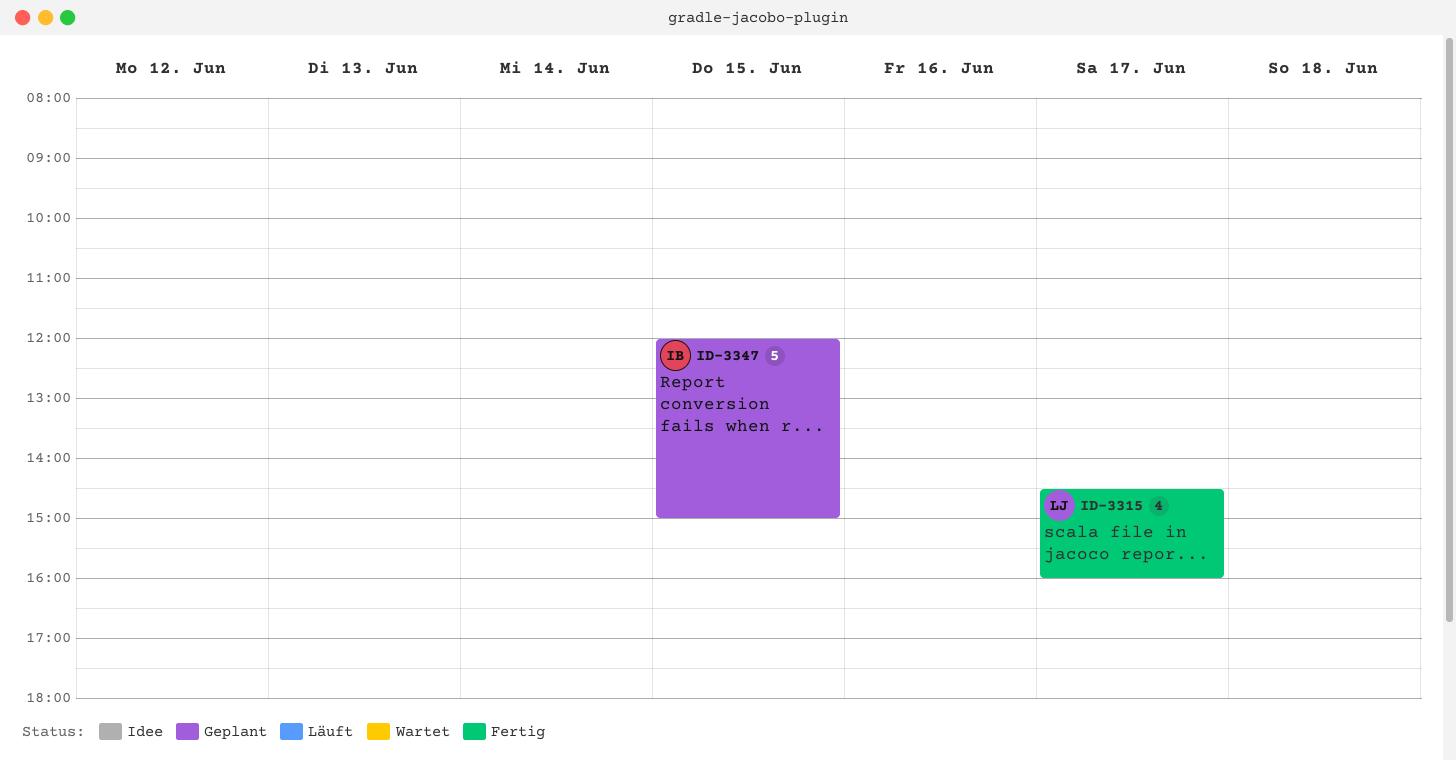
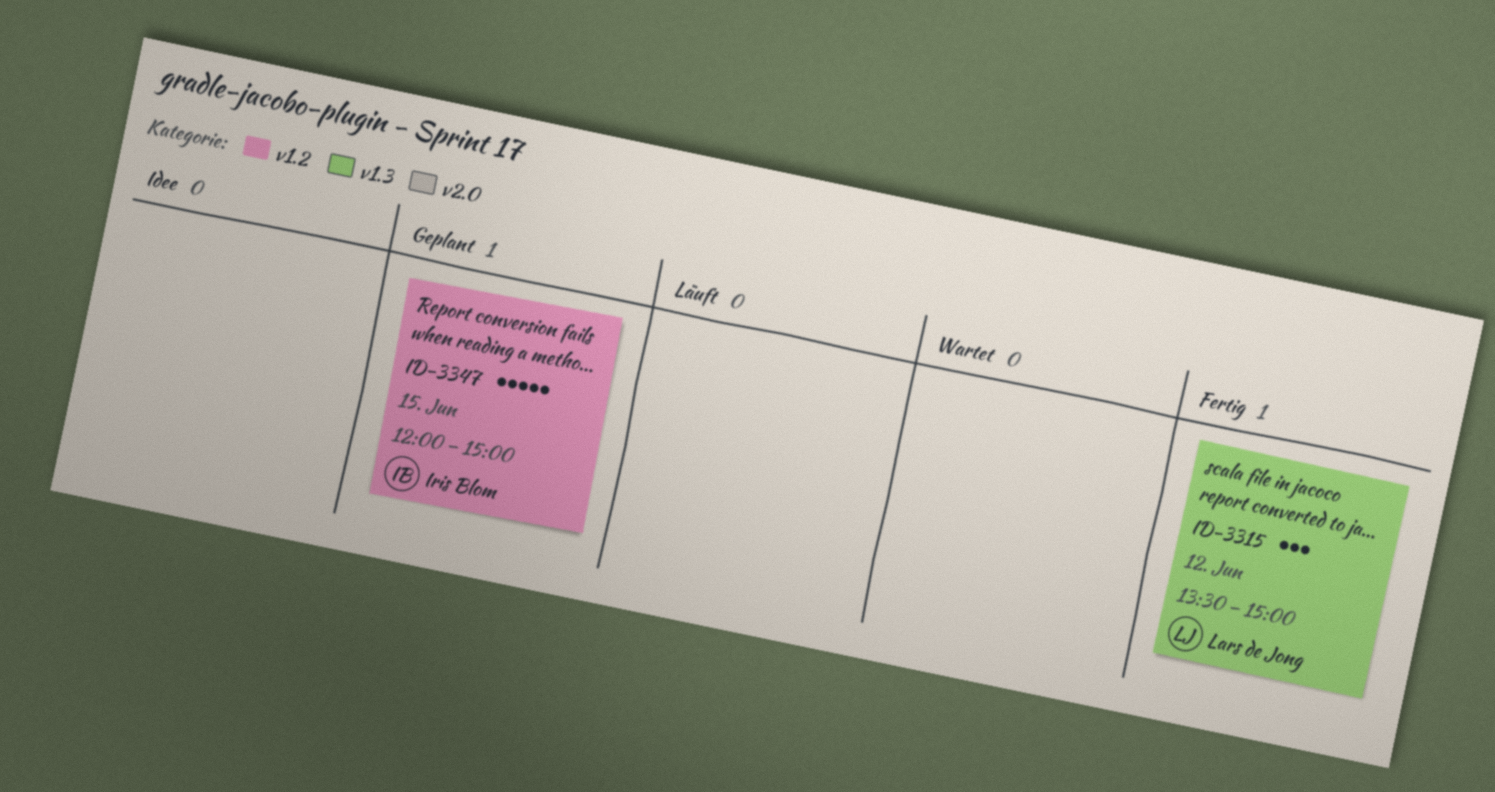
ID-3315, estimate: 4 -> 3
ID-3315, day: Jun 17 -> Jun 12
ID-3315, begins: 14:30 -> 13:30
ID-3315, ends: 16:00 -> 15:00

